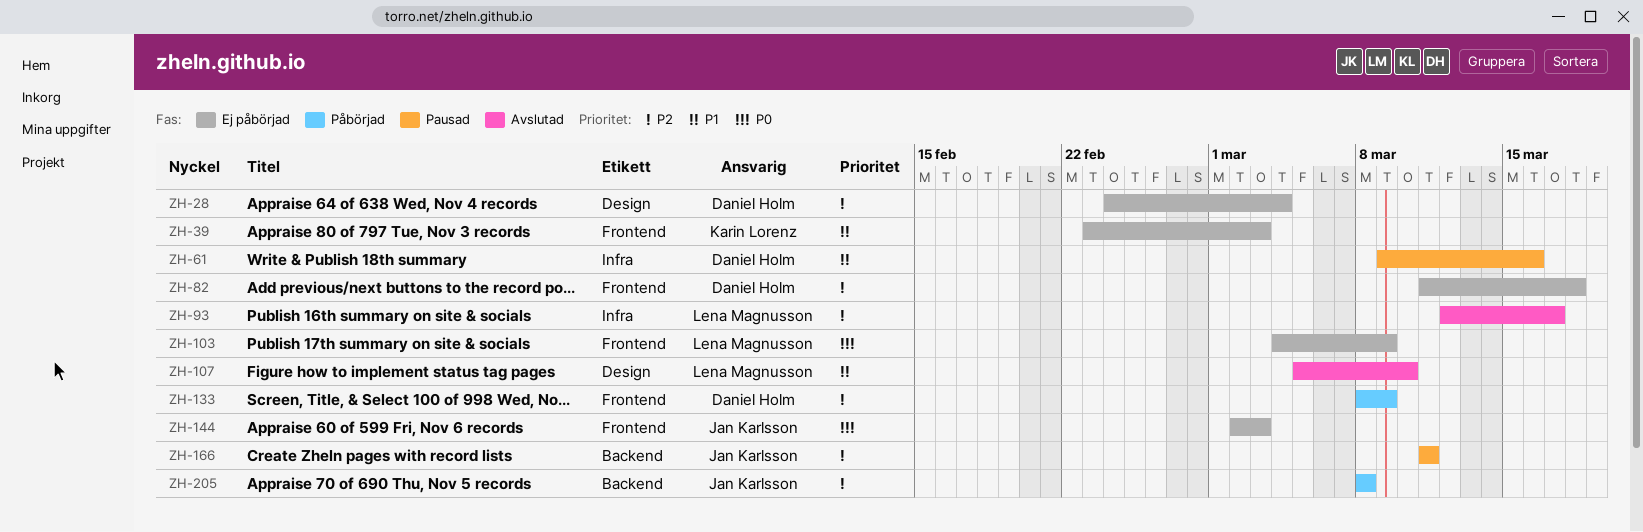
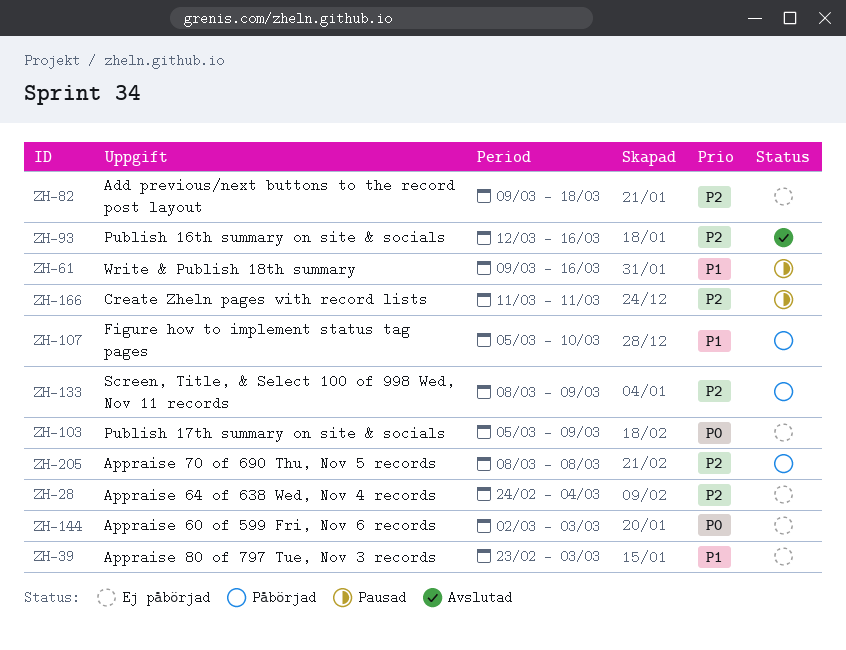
ZH-82, start: Mar 11 -> Mar 9
ZH-93, due: Mar 17 -> Mar 16
ZH-103, start: Mar 4 -> Mar 5
ZH-107, status: Avslutad -> Påbörjad

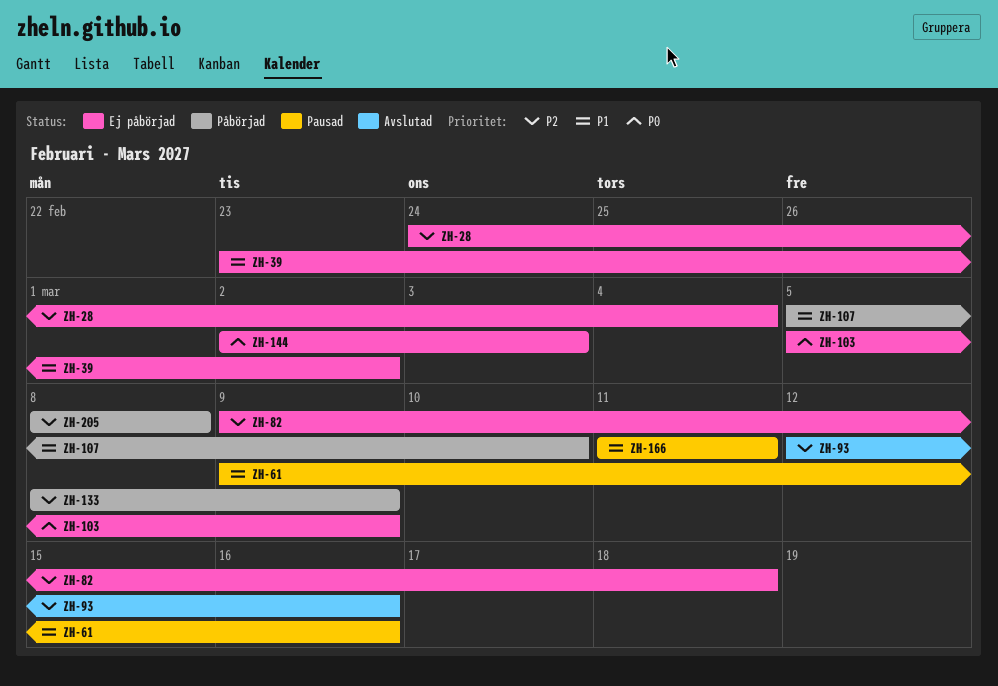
ZH-39, due: Mar 3 -> Mar 2
ZH-166, priority: P2 -> P1

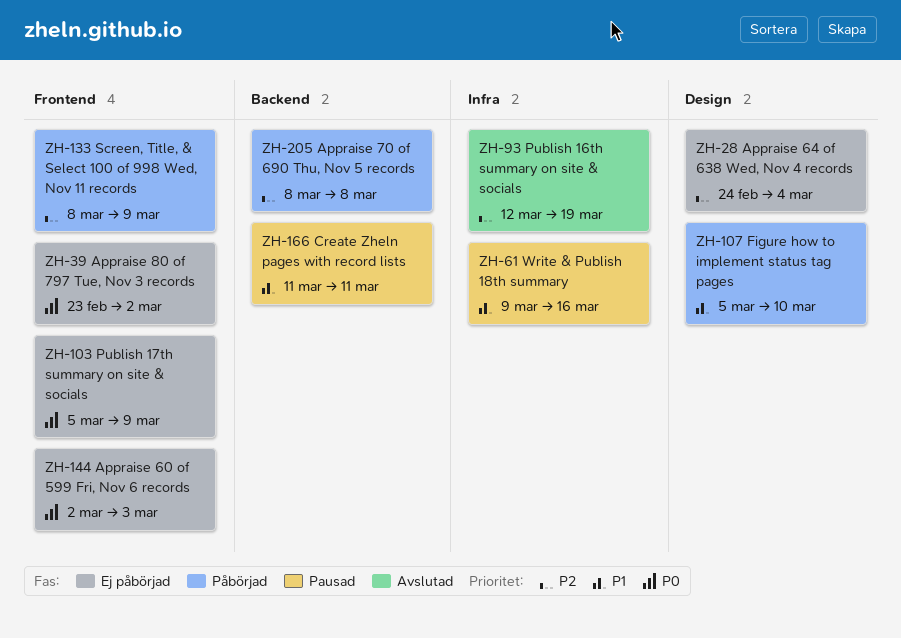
ZH-39, priority: P1 -> P0
ZH-82: present -> none
ZH-93, due: Mar 16 -> Mar 19

